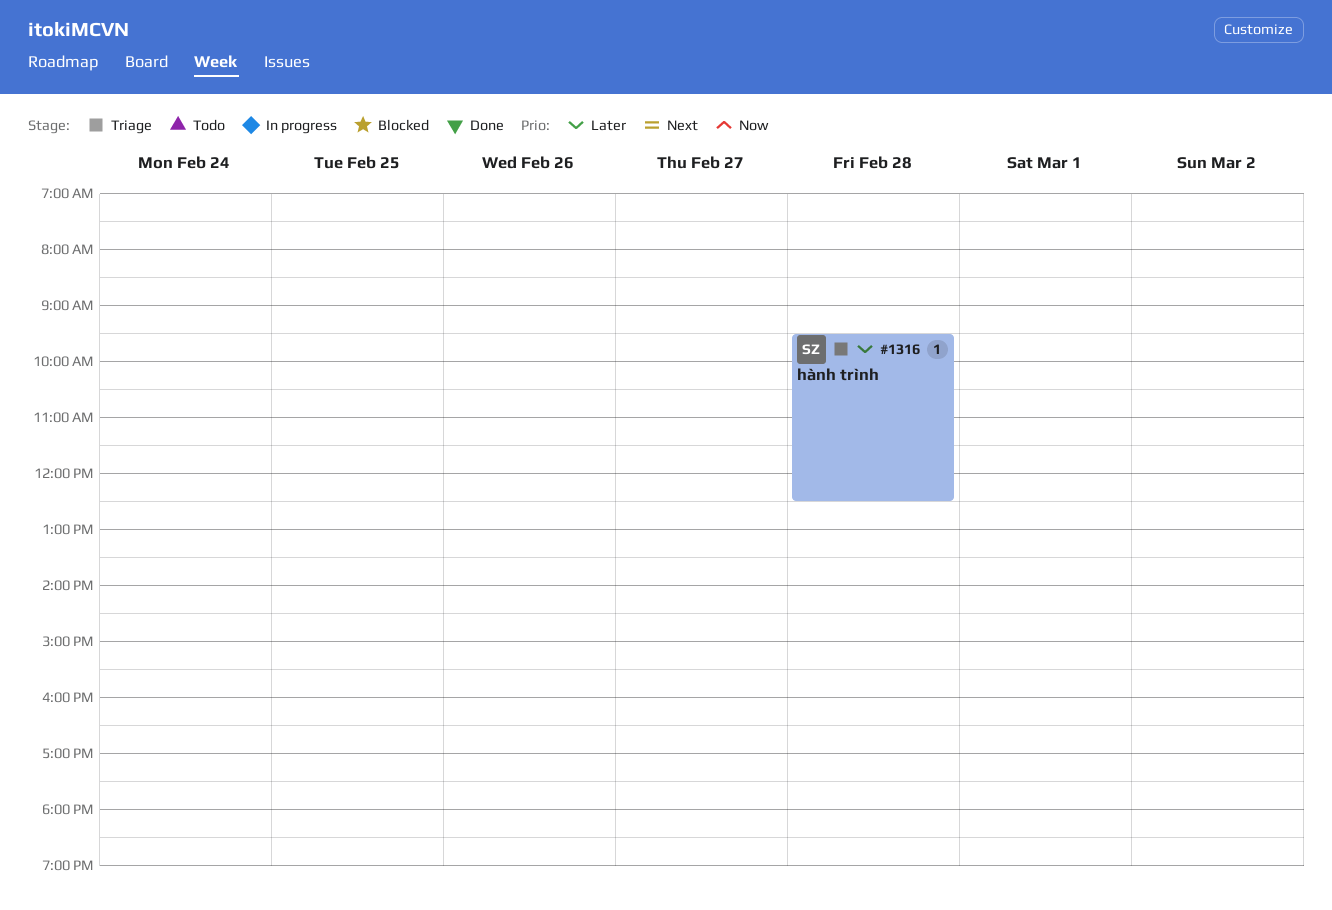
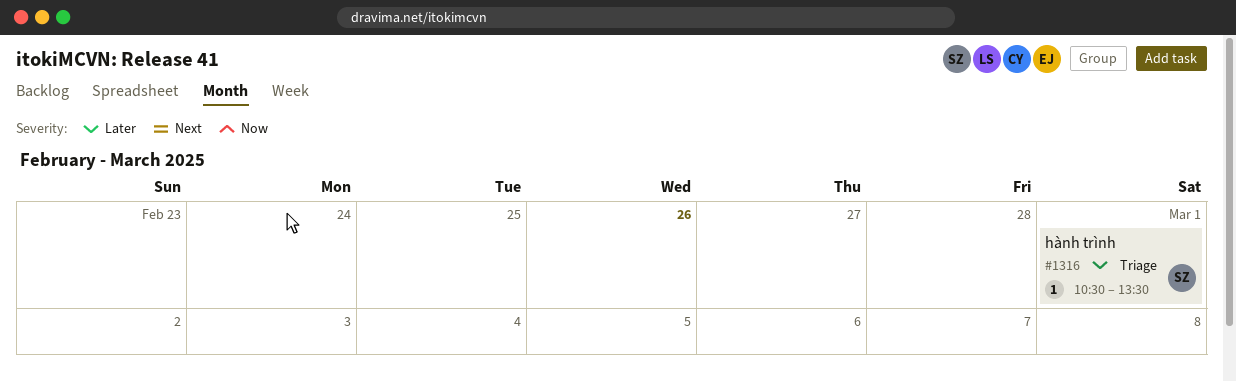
#1316, day: Feb 28 -> Mar 1
#1316, begins: 09:30 -> 10:30
#1316, ends: 12:30 -> 13:30

